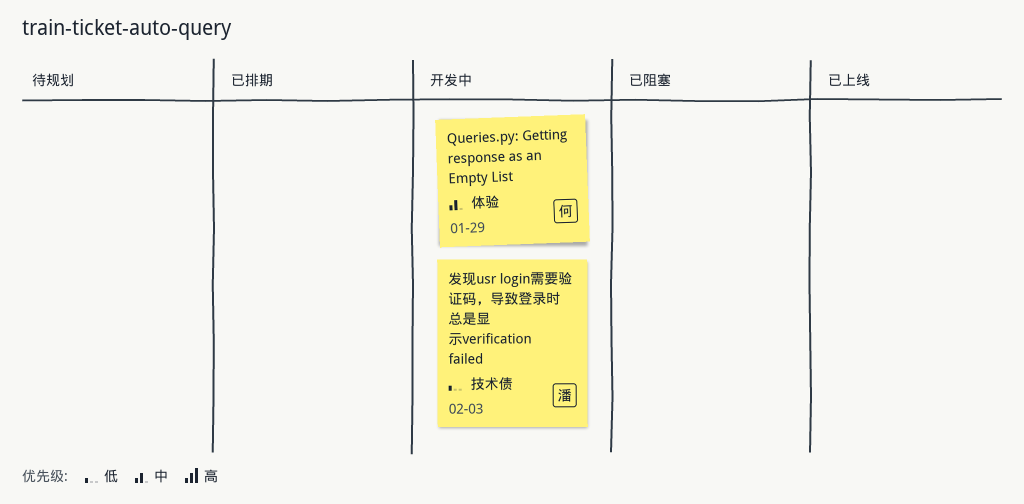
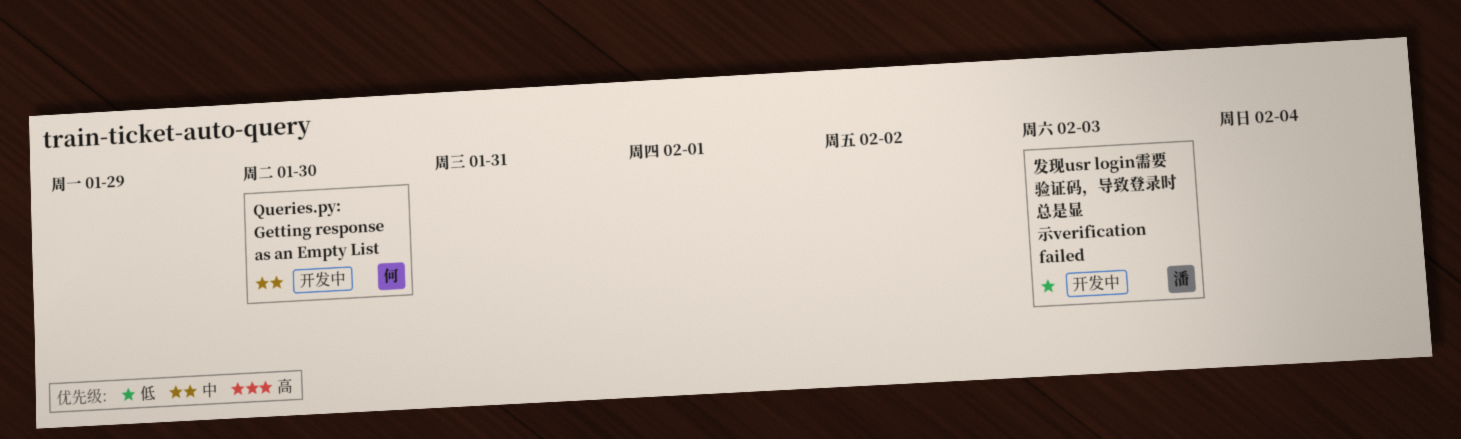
Queries.py: Getting response as an Empty List, due: Jan 29 -> Jan 30

